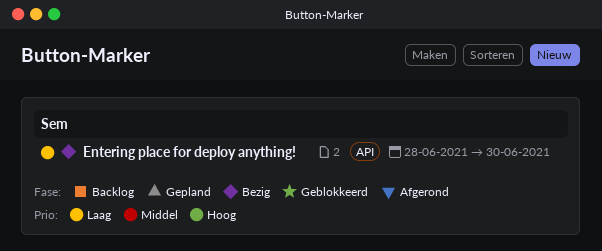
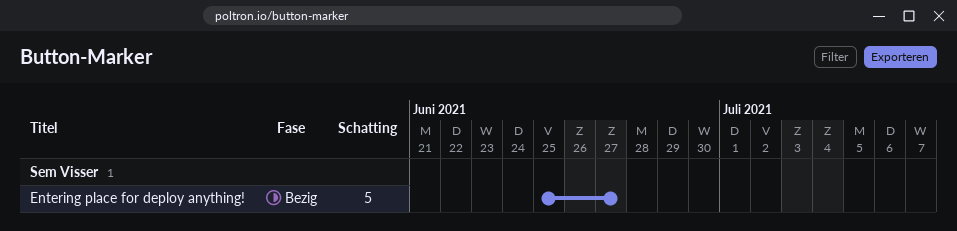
Entering place for deploy anything!, start: Jun 28 -> Jun 25
Entering place for deploy anything!, due: Jun 30 -> Jun 27

